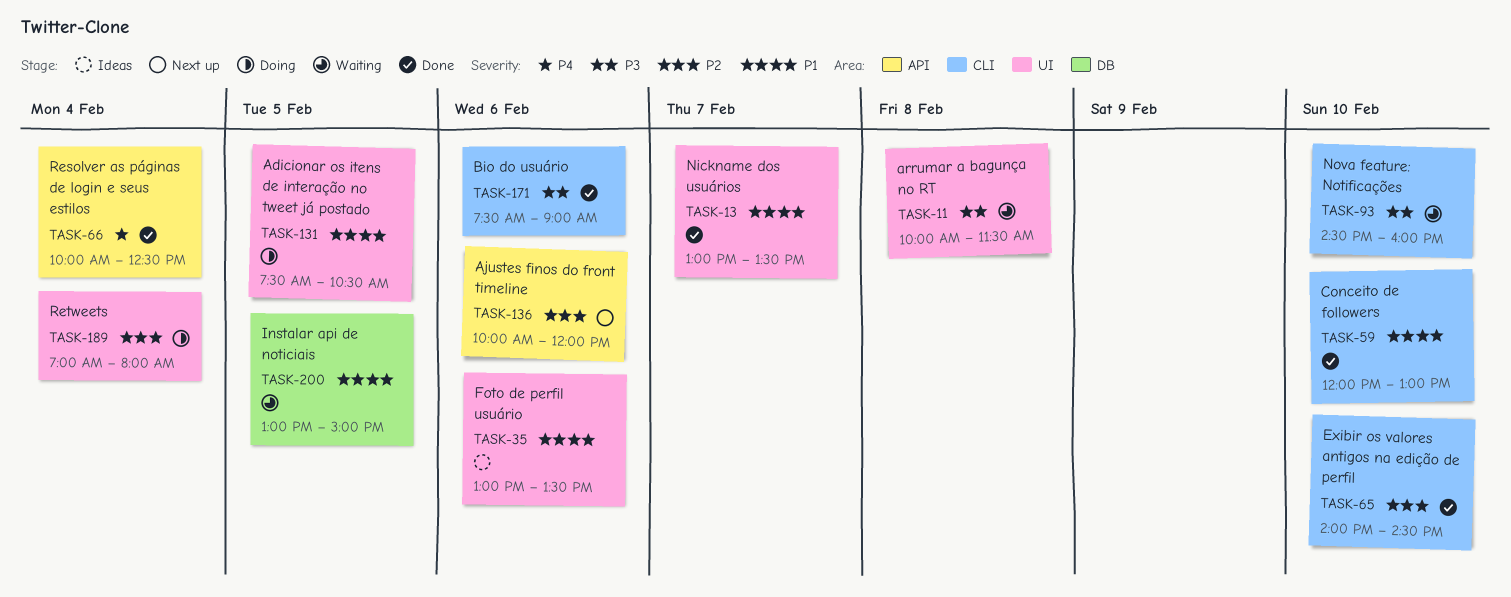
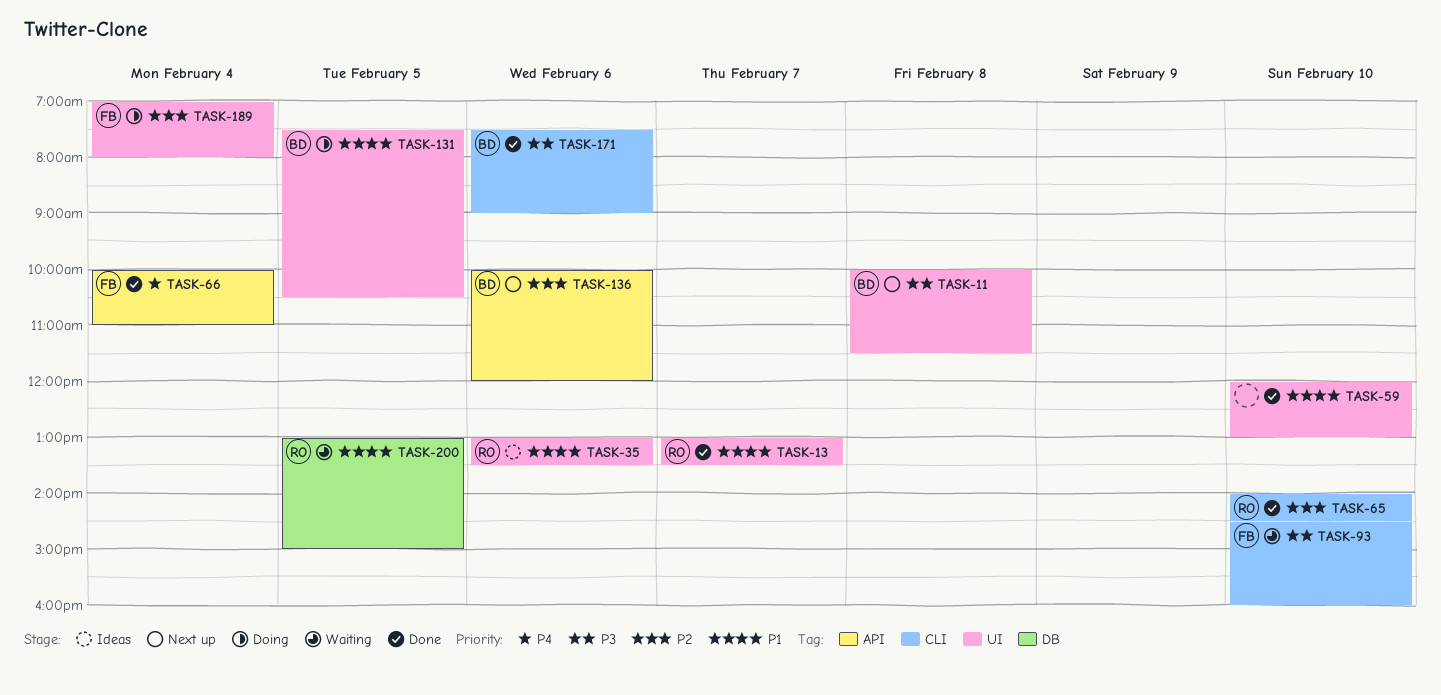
TASK-11, status: Waiting -> Next up
TASK-59, label: CLI -> UI
TASK-66, ends: 12:30 -> 11:00

